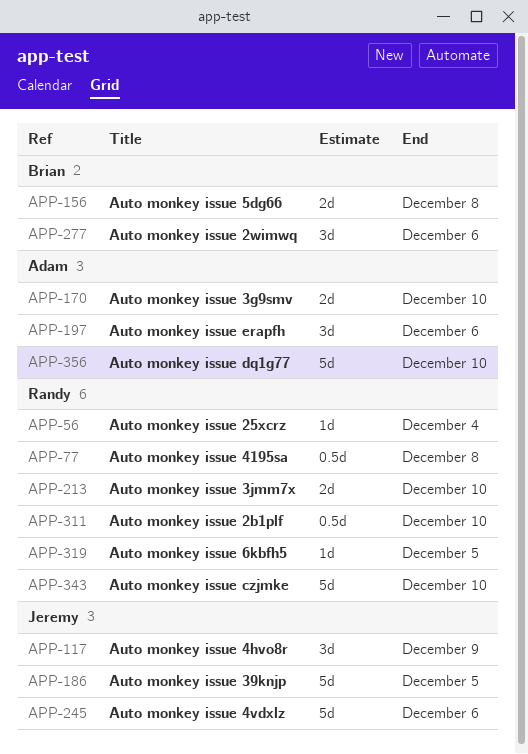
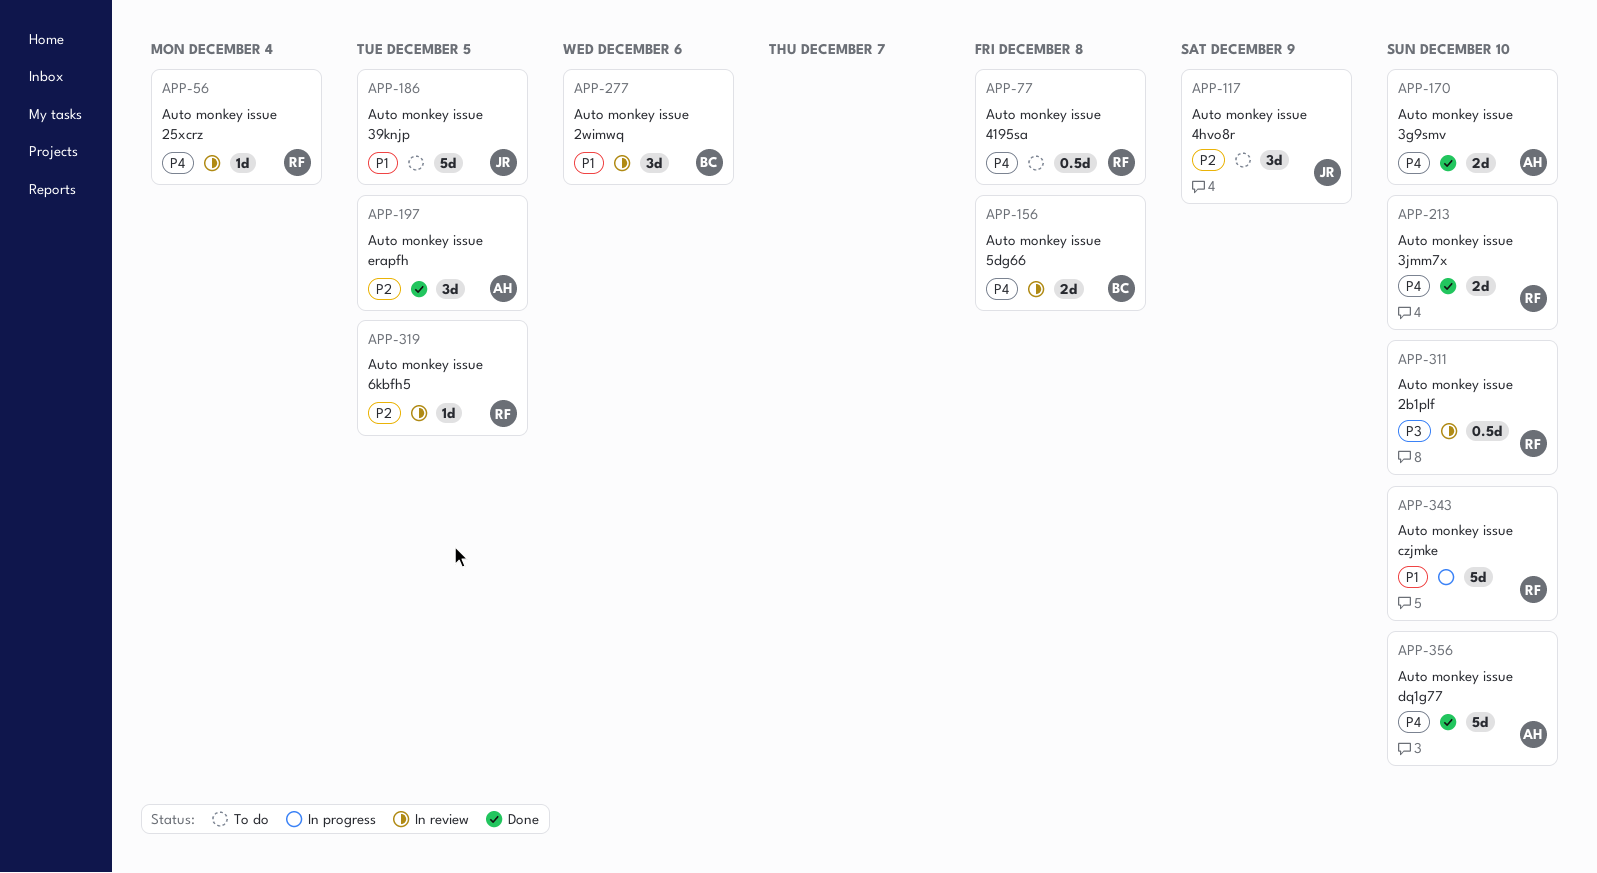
APP-197, due: Dec 6 -> Dec 5
APP-245: present -> none

